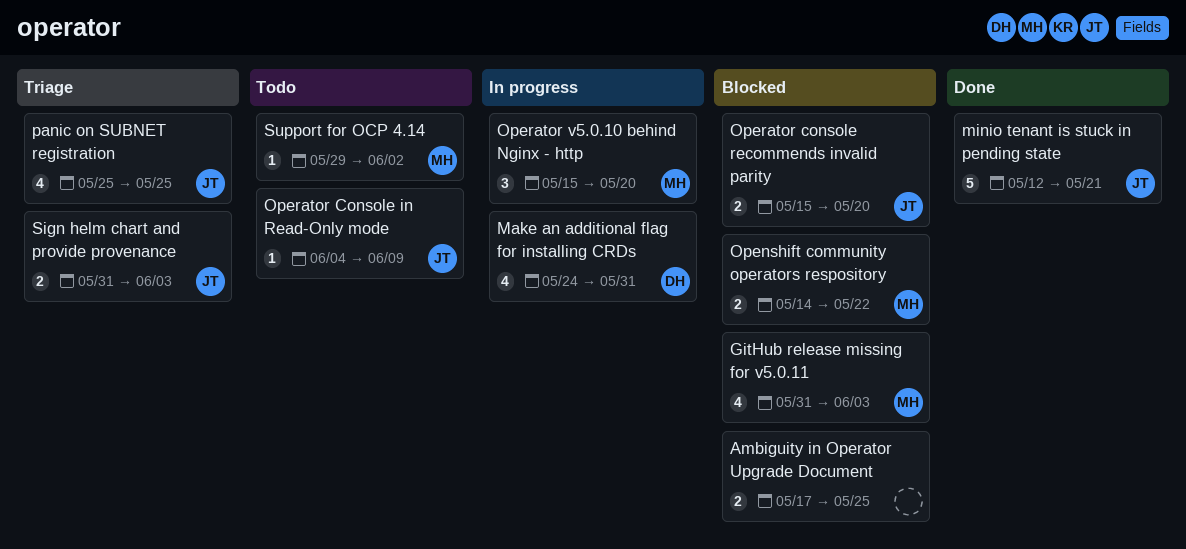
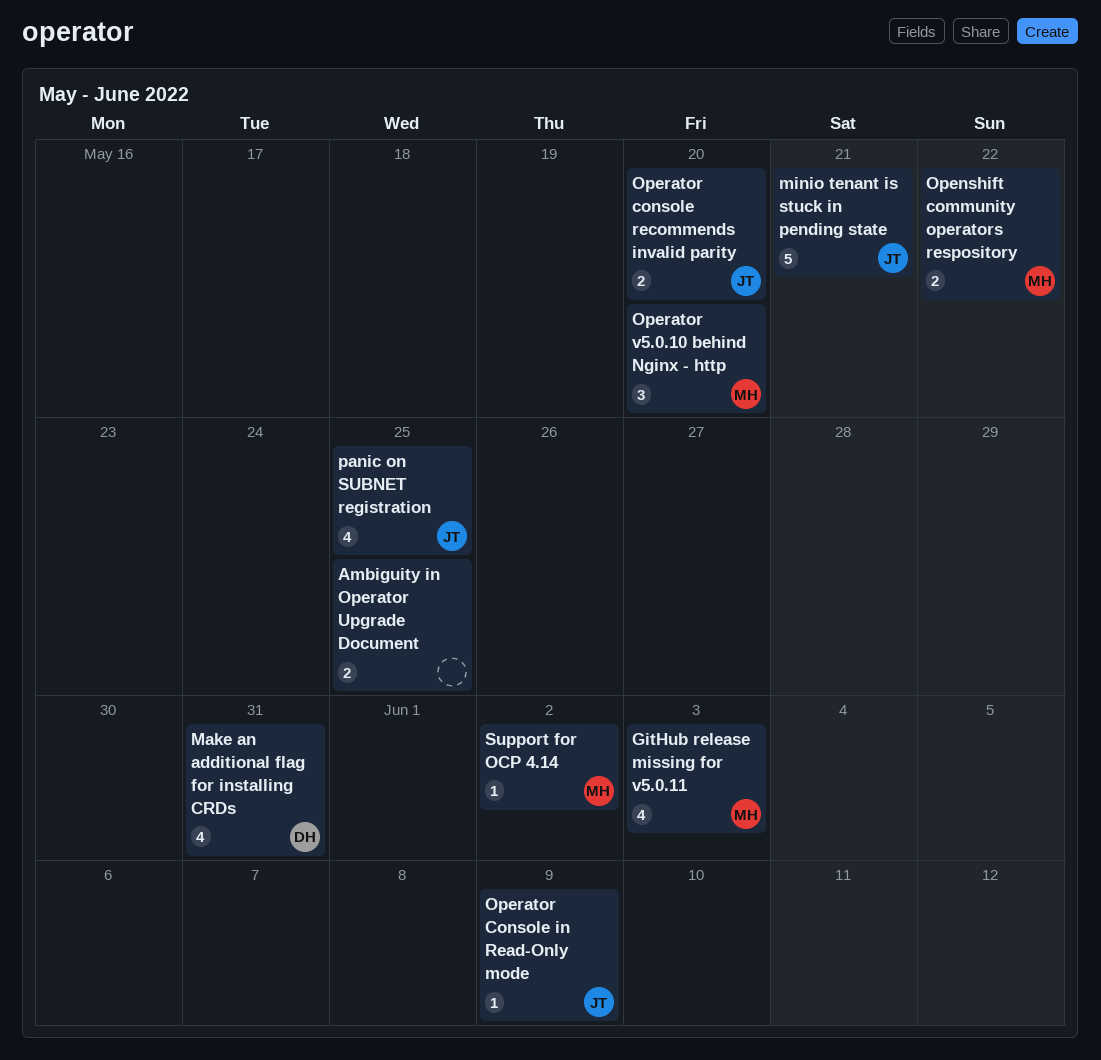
Sign helm chart and provide provenance: present -> none

